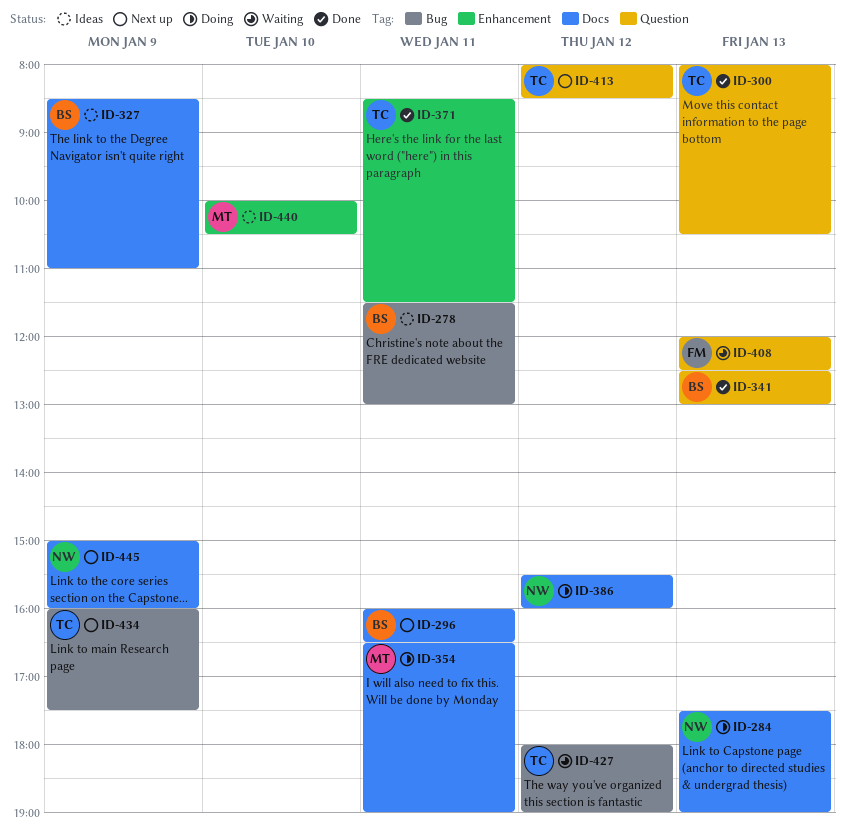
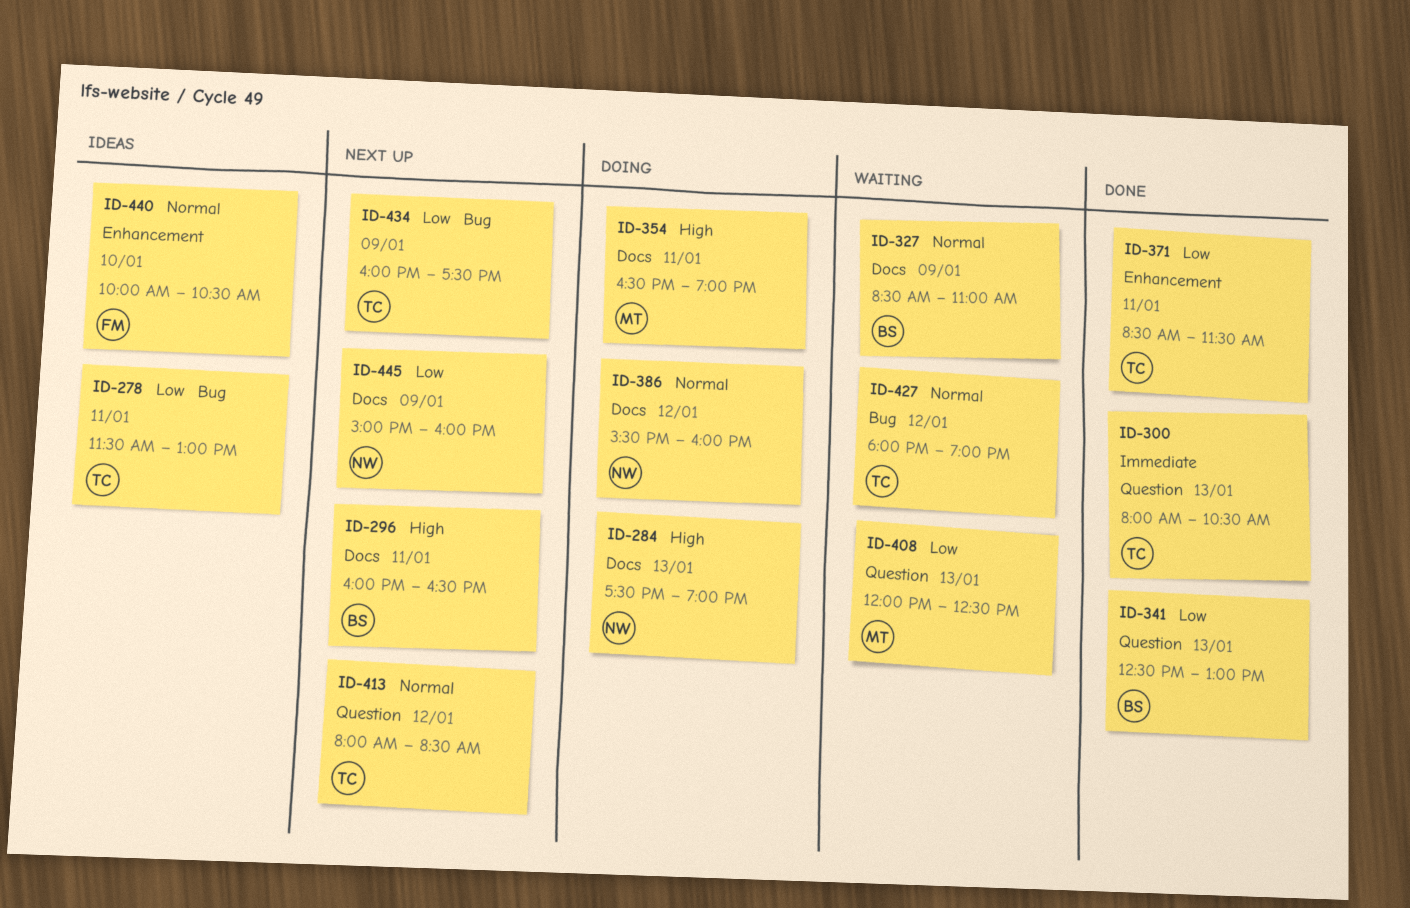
ID-278, owner: BS -> TC
ID-327, status: Ideas -> Waiting
ID-408, owner: FM -> MT
ID-440, owner: MT -> FM

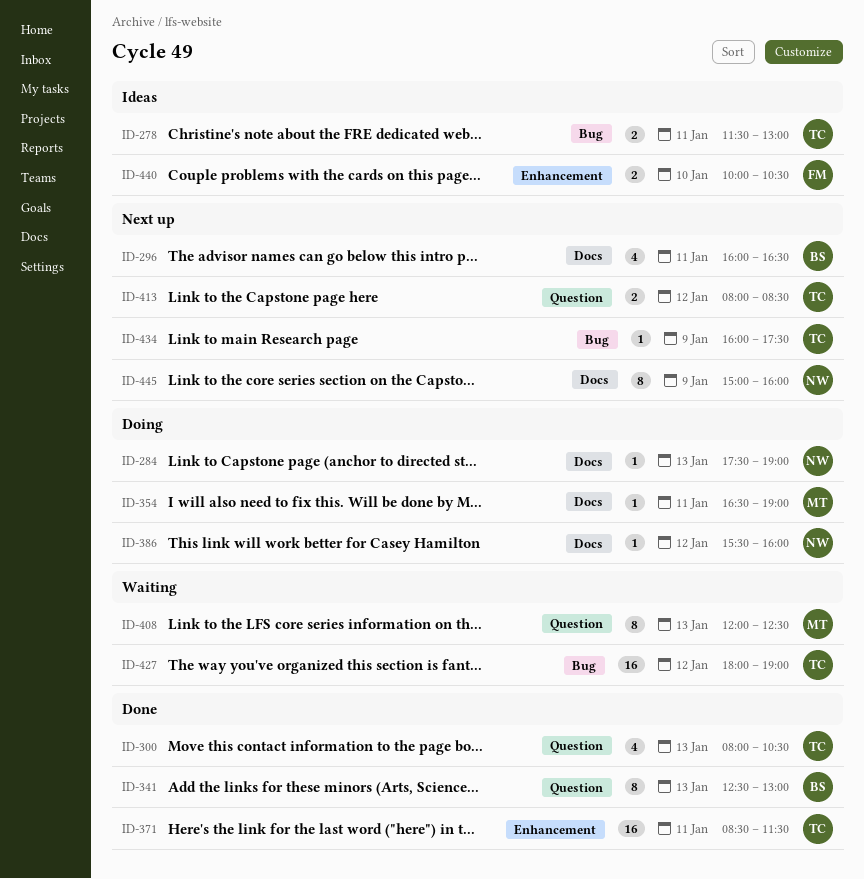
ID-327: present -> none

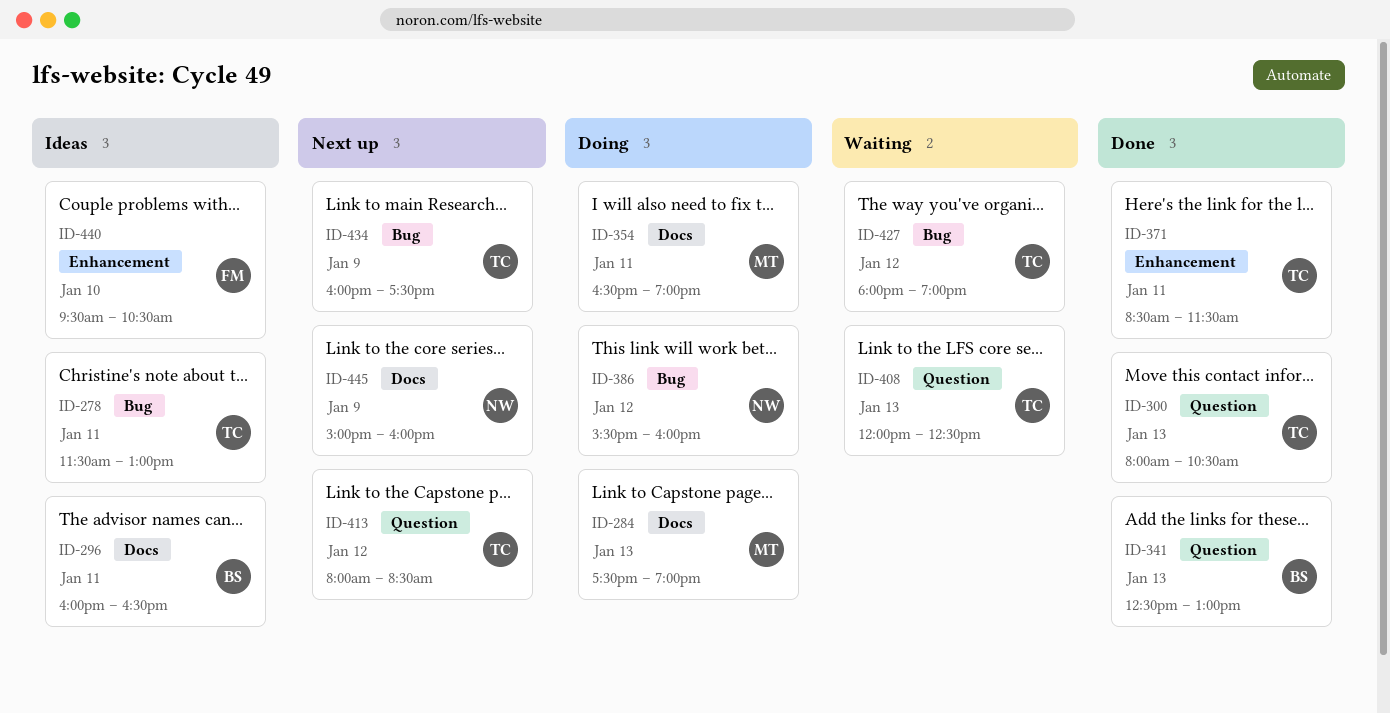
ID-284, owner: NW -> MT
ID-296, status: Next up -> Ideas
ID-386, label: Docs -> Bug
ID-408, owner: MT -> TC
ID-440, begins: 10:00 -> 09:30

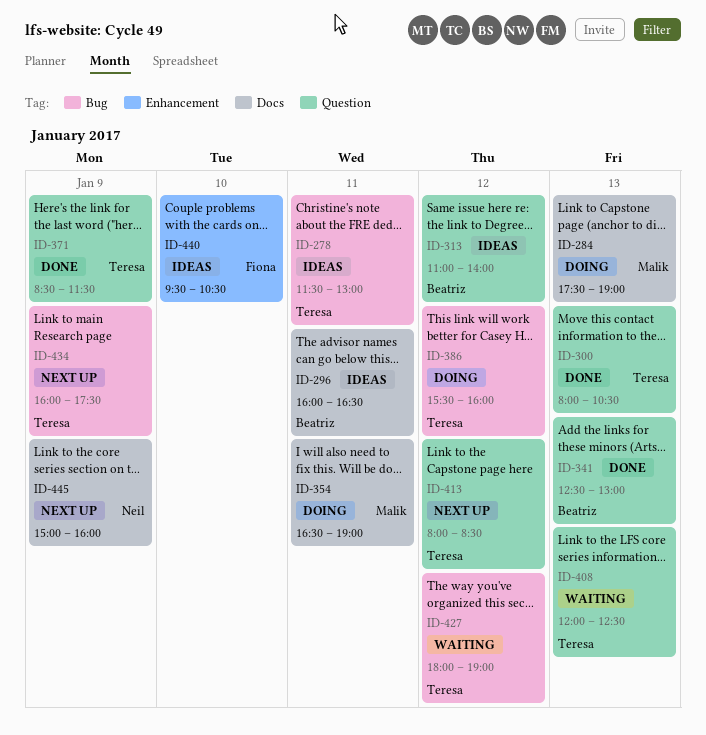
ID-313: none -> present
ID-371, label: Enhancement -> Question
ID-371, day: Jan 11 -> Jan 9
ID-386, owner: Neil -> Teresa

